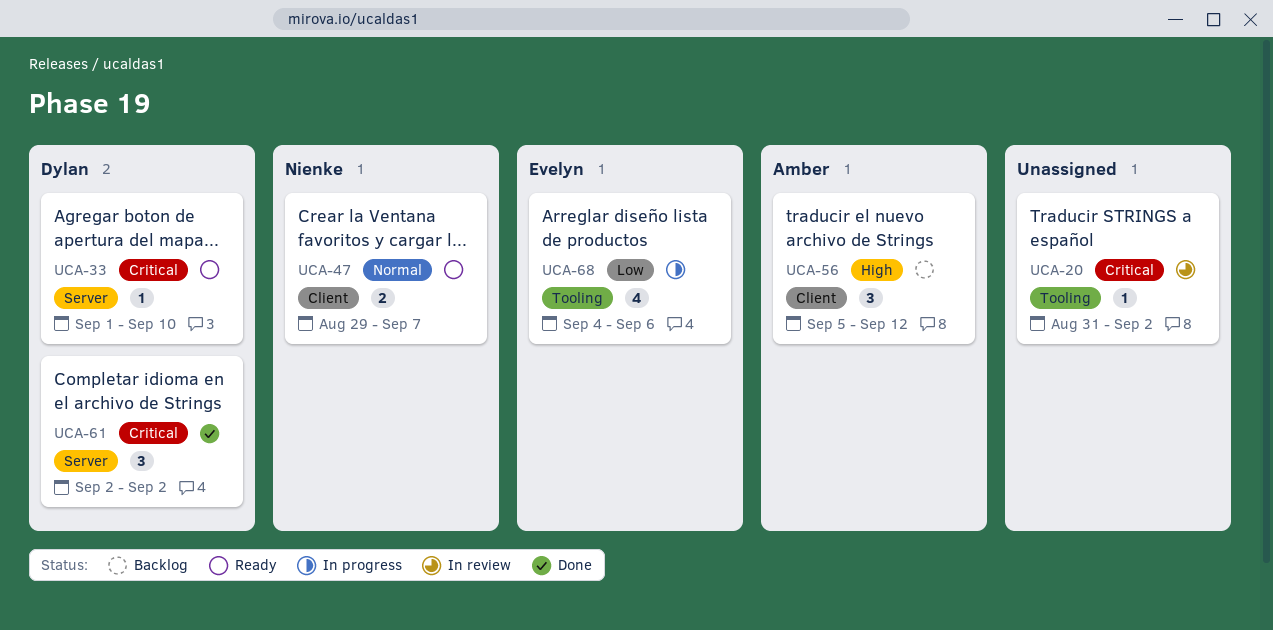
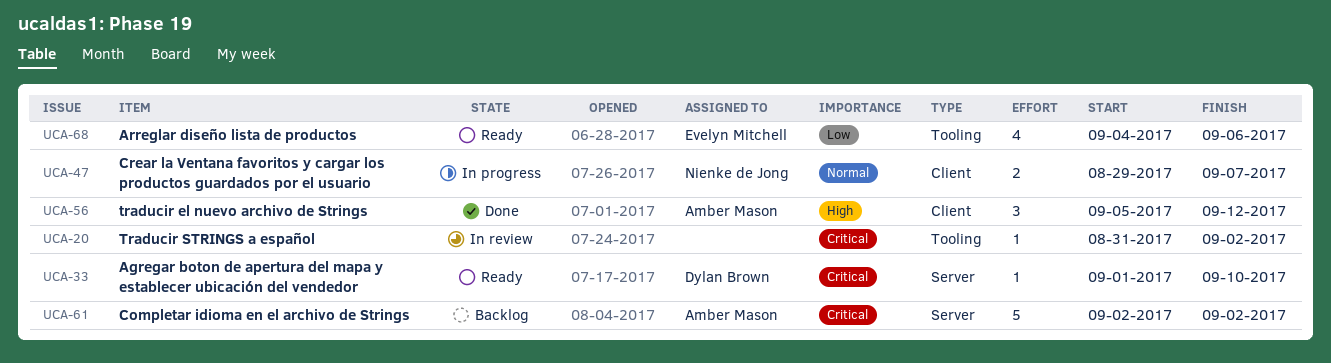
UCA-47, status: Ready -> In progress
UCA-56, status: Backlog -> Done
UCA-61, status: Done -> Backlog
UCA-61, owner: Dylan Brown -> Amber Mason
UCA-61, estimate: 3 -> 5
UCA-68, status: In progress -> Ready

